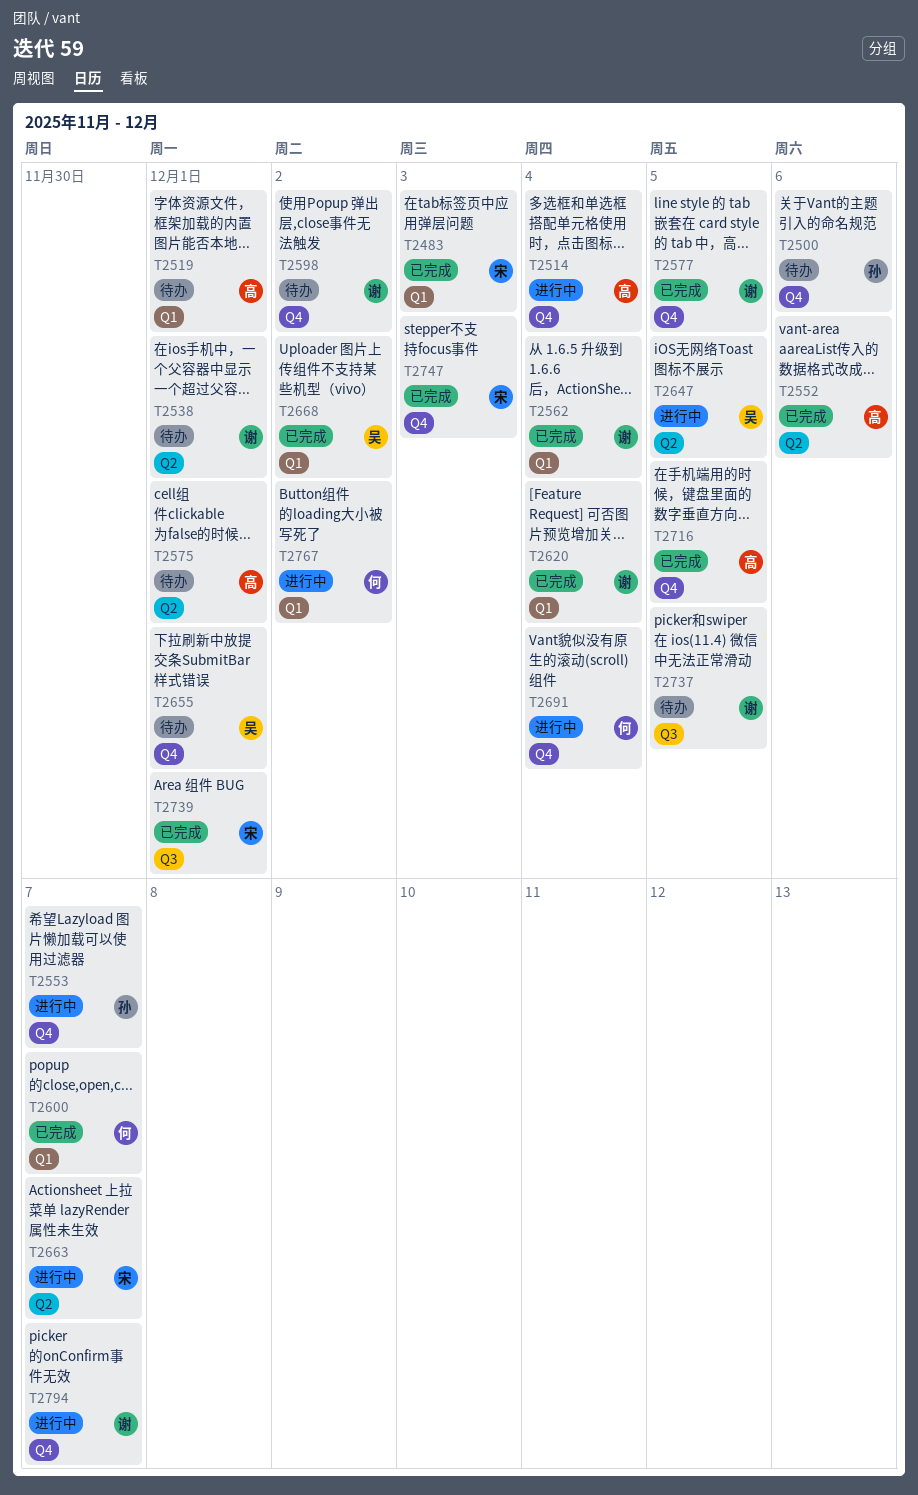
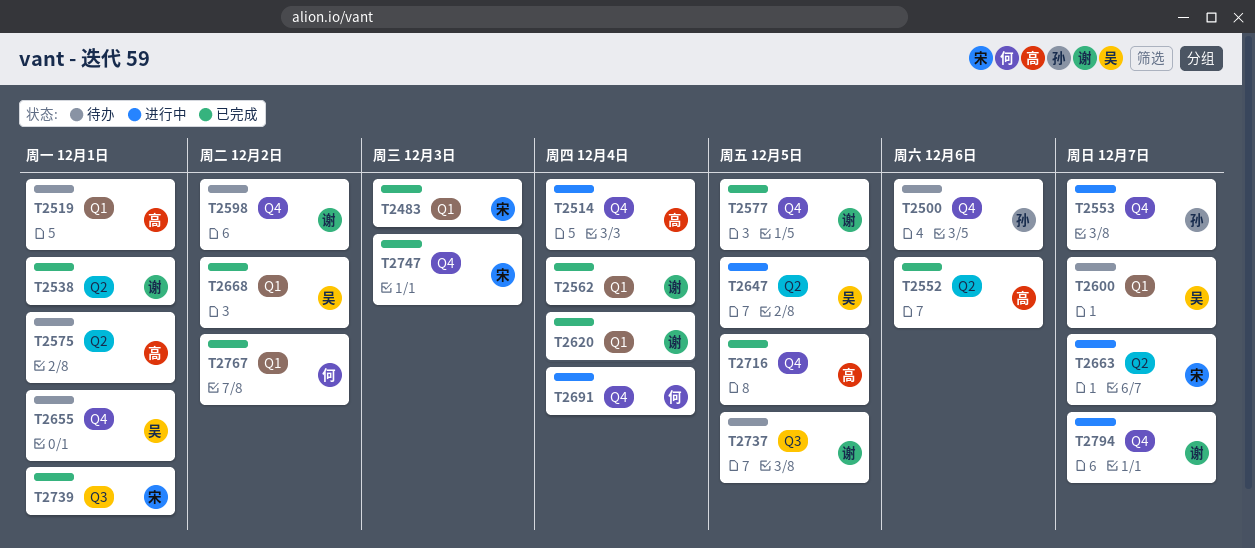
T2538, status: 待办 -> 已完成
T2600, status: 已完成 -> 待办
T2600, owner: 何 -> 吴
T2767, status: 进行中 -> 已完成

